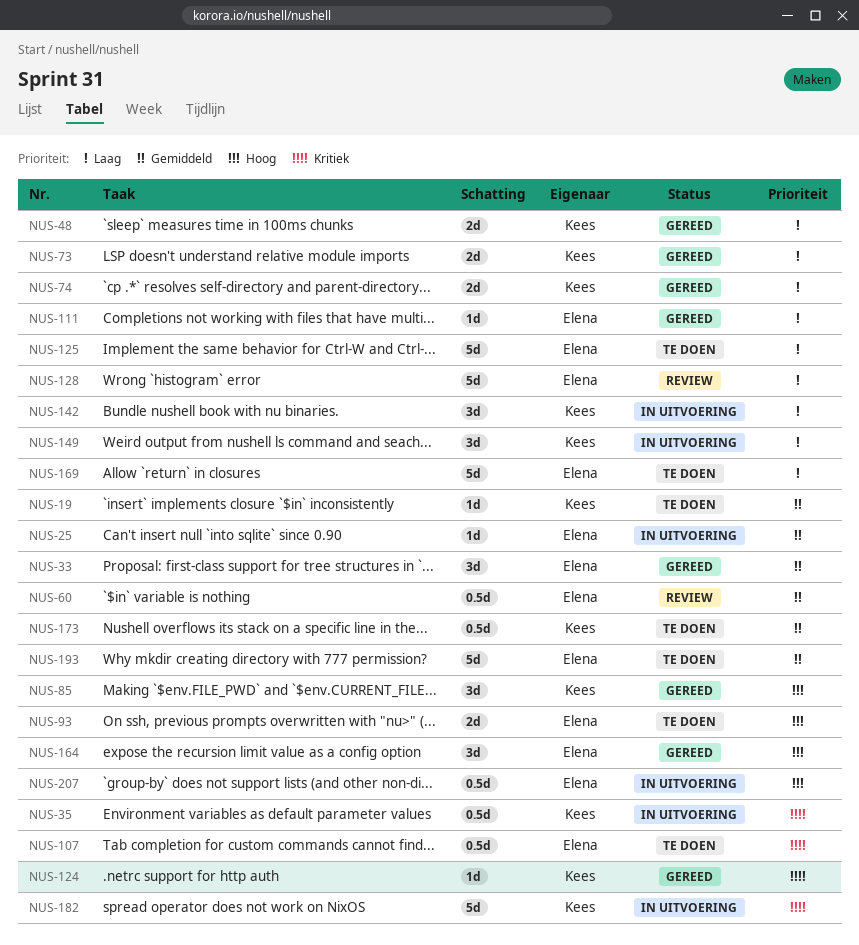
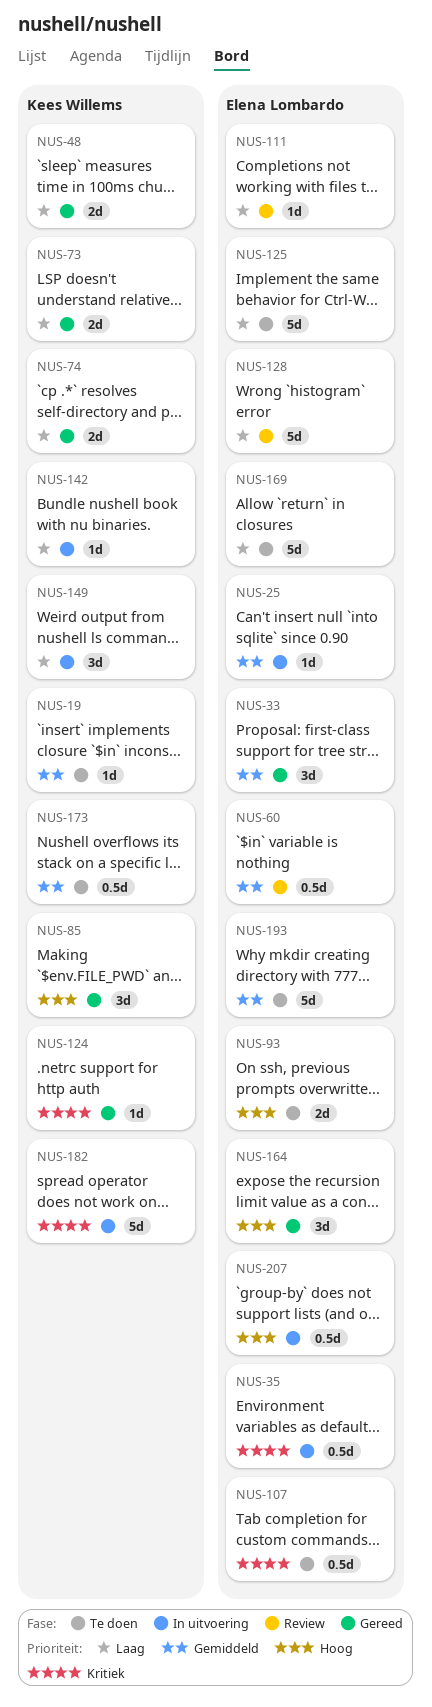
NUS-35, owner: Kees Willems -> Elena Lombardo
NUS-111, status: Gereed -> Review
NUS-142, estimate: 3d -> 1d

